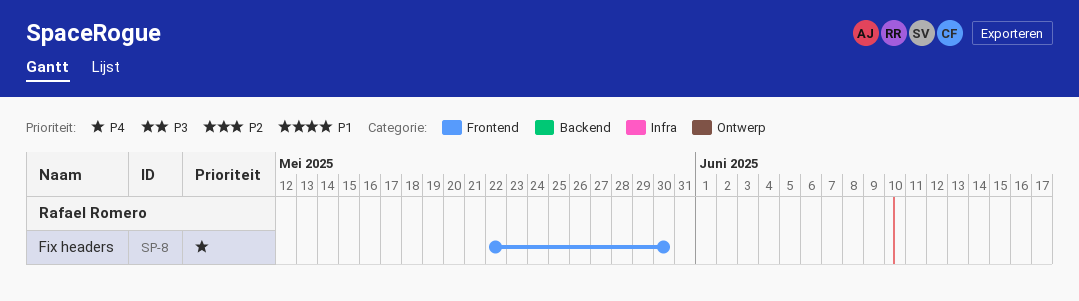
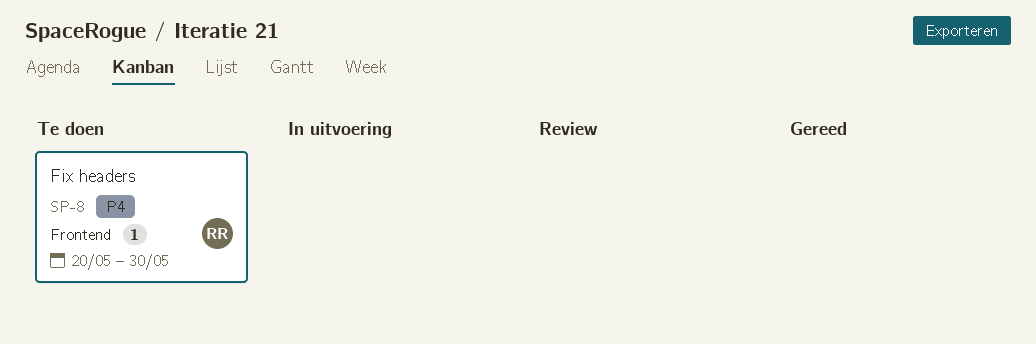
SP-8, start: May 22 -> May 20

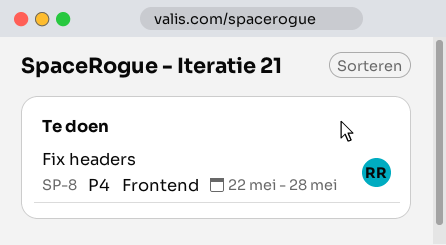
SP-8, start: May 20 -> May 22
SP-8, due: May 30 -> May 28

